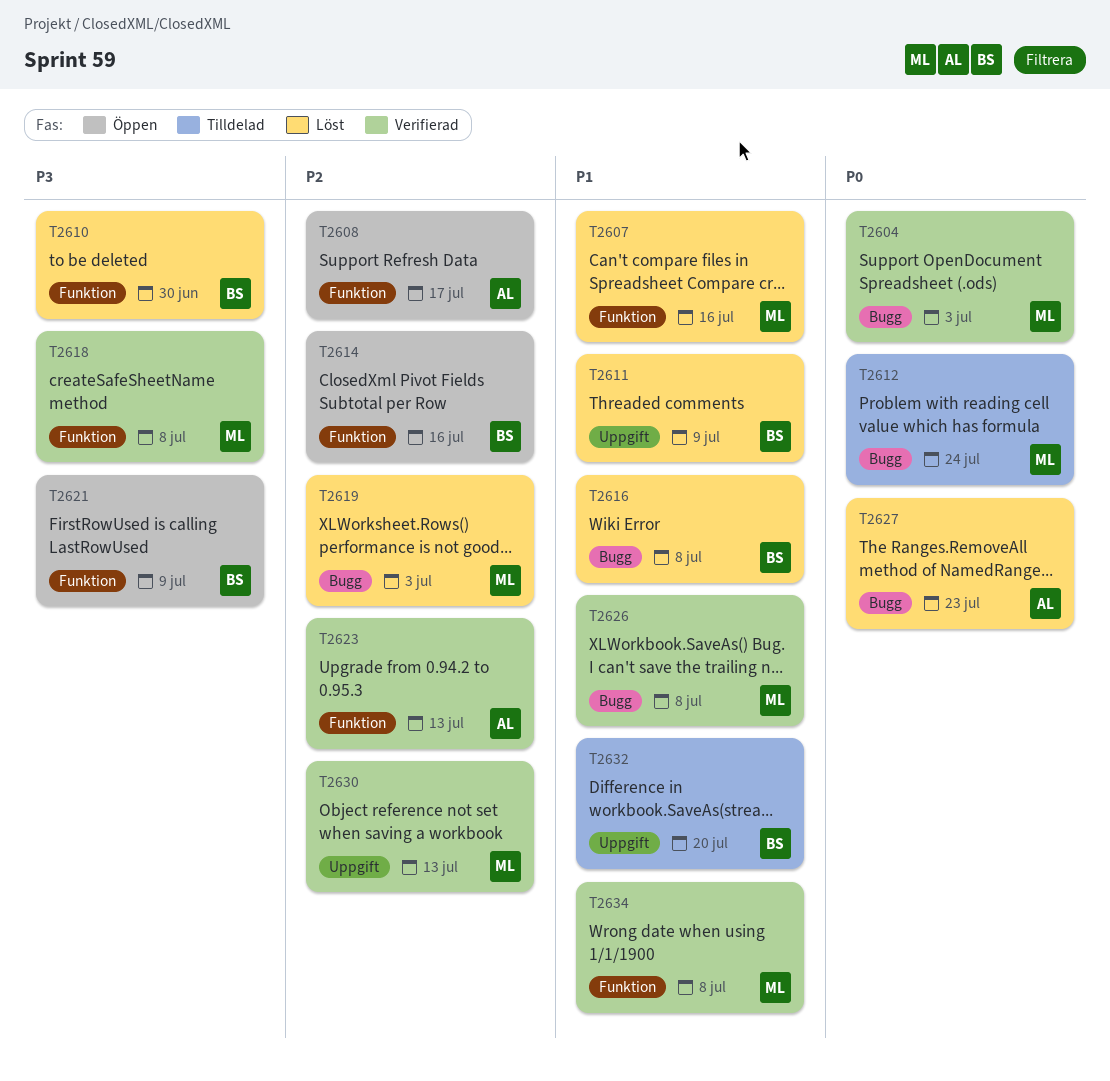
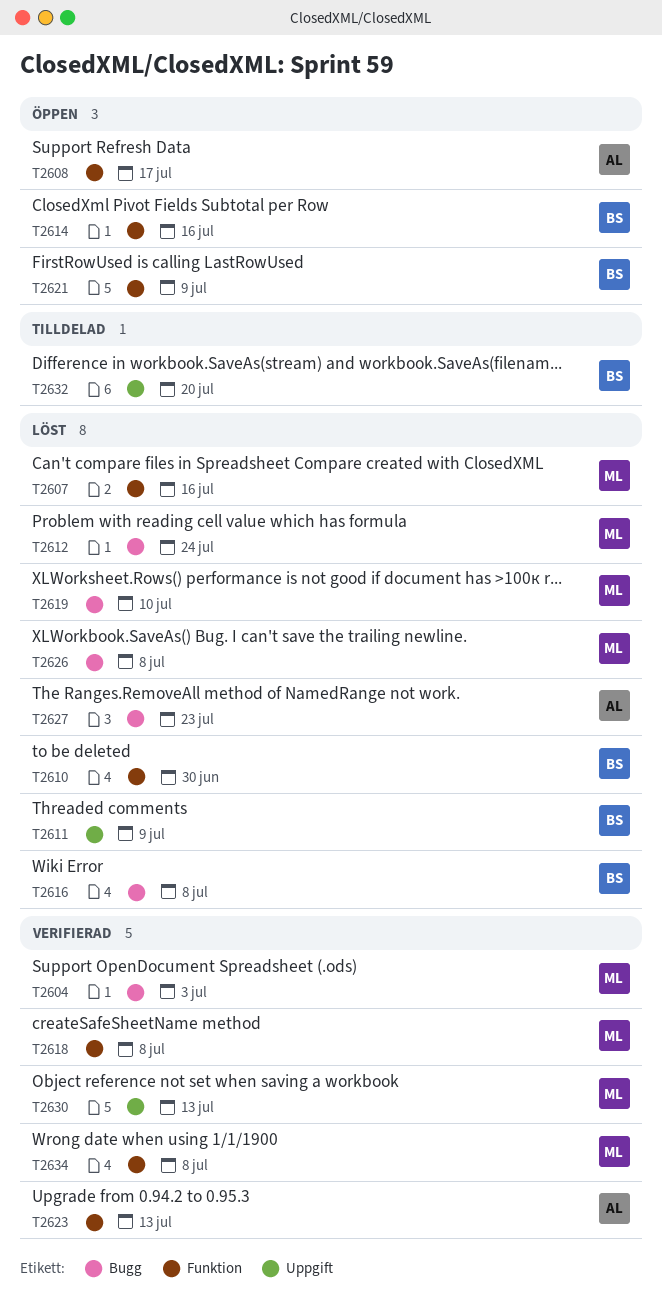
T2612, status: Tilldelad -> Löst
T2619, due: Jul 3 -> Jul 10
T2626, status: Verifierad -> Löst

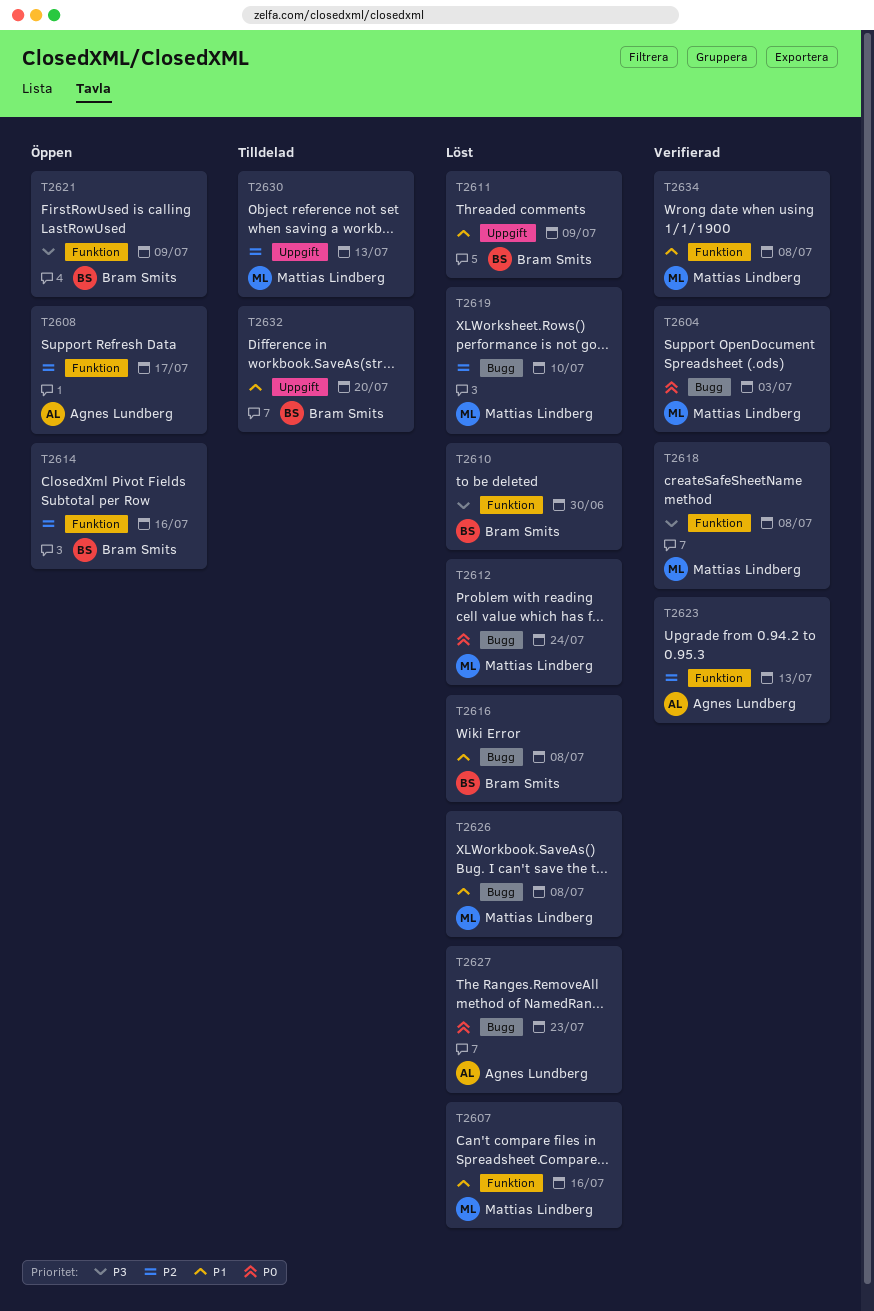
T2630, status: Verifierad -> Tilldelad

